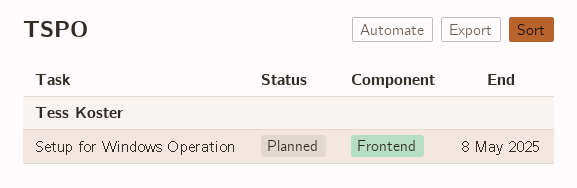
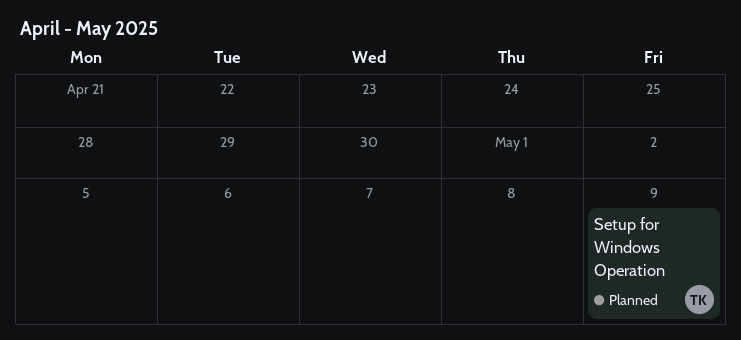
Setup for Windows Operation, due: May 8 -> May 9

